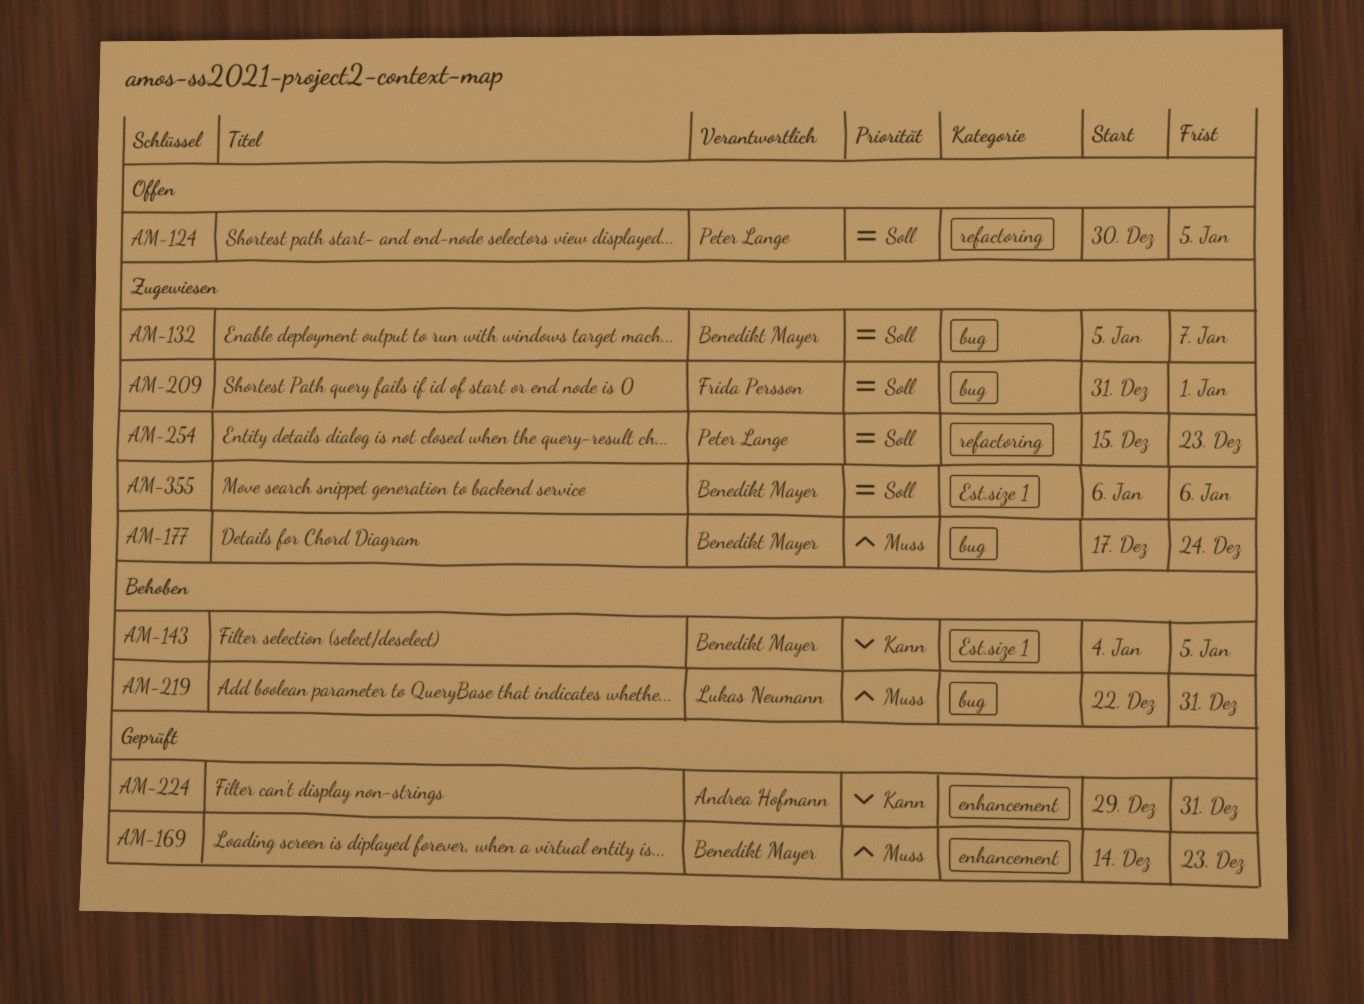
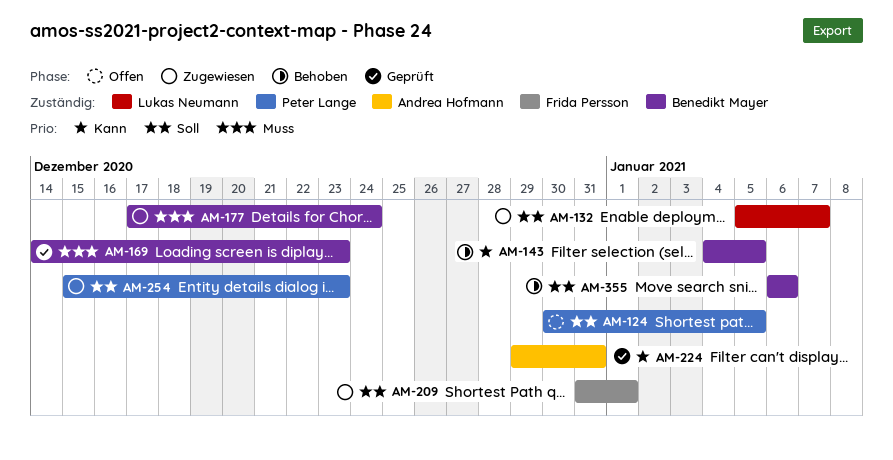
AM-132, owner: Benedikt Mayer -> Lukas Neumann
AM-219: present -> none
AM-355, status: Zugewiesen -> Behoben

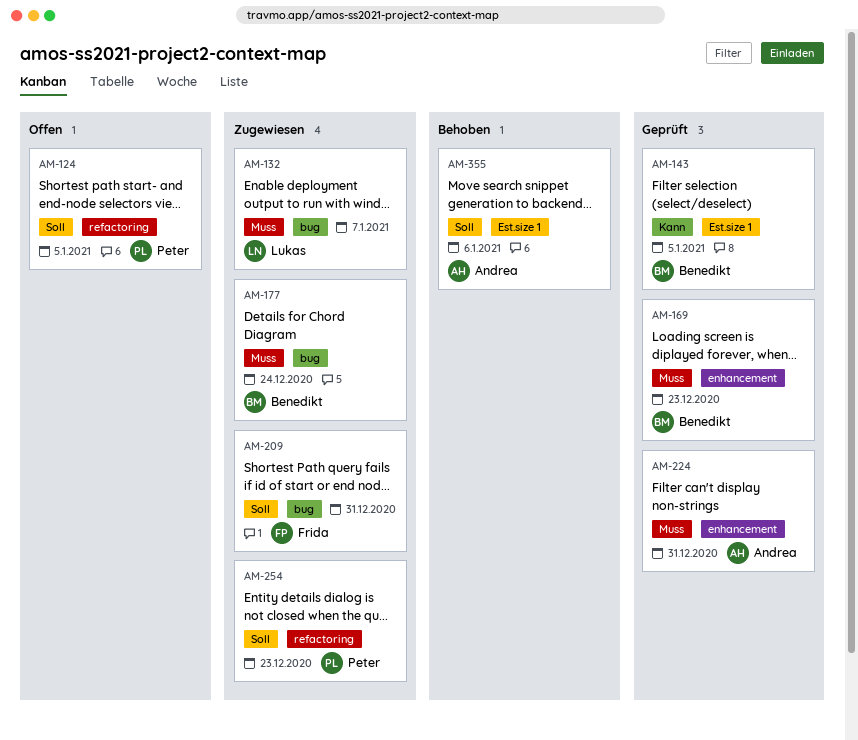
AM-132, priority: Soll -> Muss
AM-143, status: Behoben -> Geprüft
AM-209, due: Jan 1 -> Dec 31
AM-224, priority: Kann -> Muss
AM-355, owner: Benedikt Mayer -> Andrea Hofmann

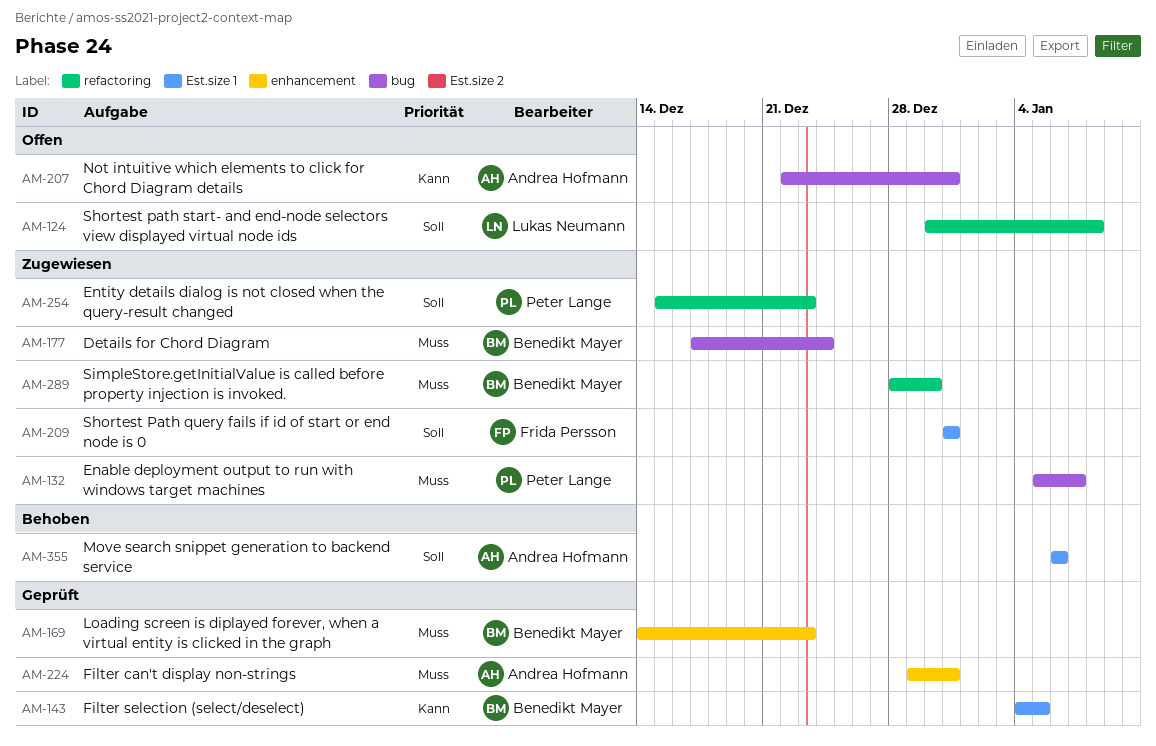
AM-124, owner: Peter Lange -> Lukas Neumann
AM-124, due: Jan 5 -> Jan 8
AM-132, owner: Lukas Neumann -> Peter Lange
AM-207: none -> present
AM-209, label: bug -> Est.size 1
AM-289: none -> present

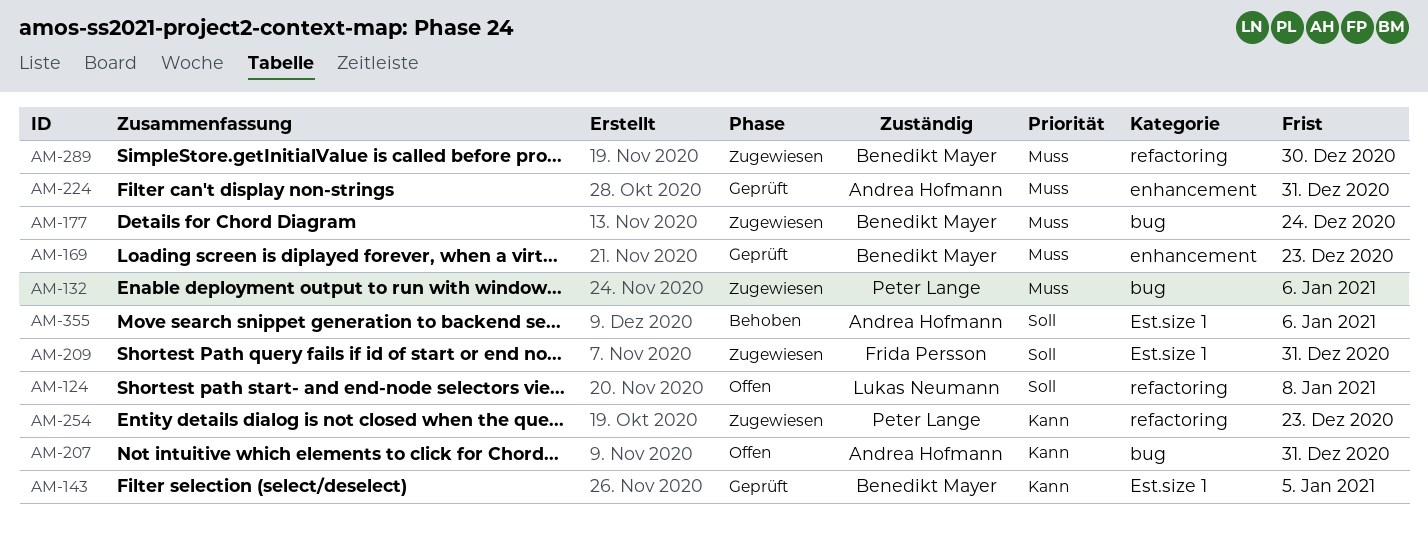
AM-132, due: Jan 7 -> Jan 6
AM-254, priority: Soll -> Kann

